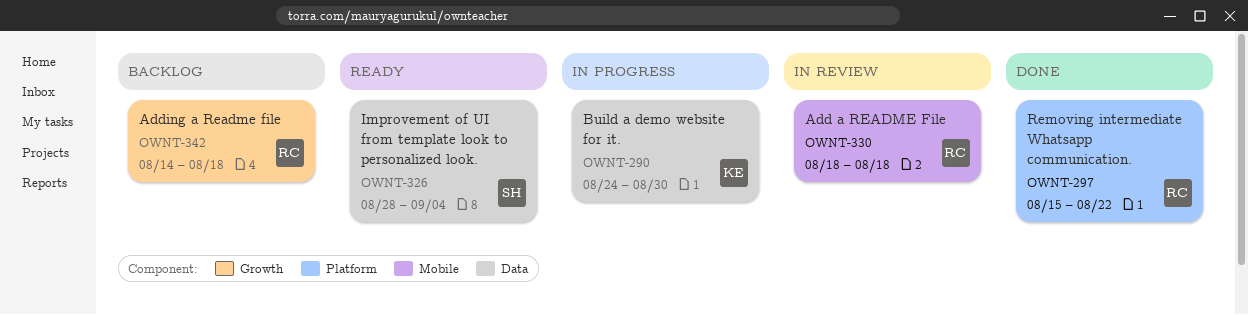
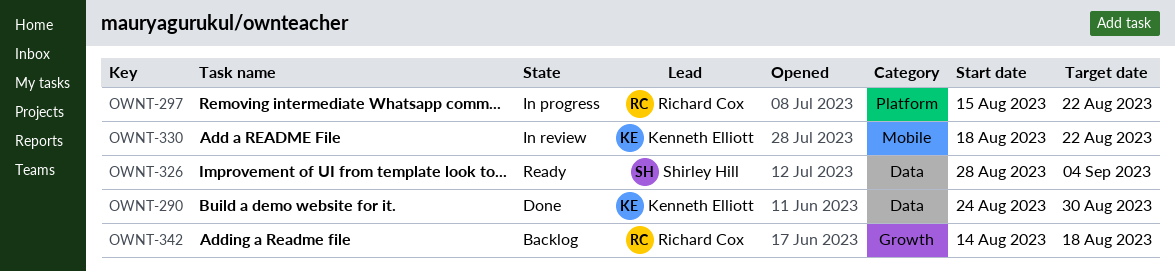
OWNT-290, status: In progress -> Done
OWNT-297, status: Done -> In progress
OWNT-330, owner: Richard Cox -> Kenneth Elliott
OWNT-330, due: Aug 18 -> Aug 22

